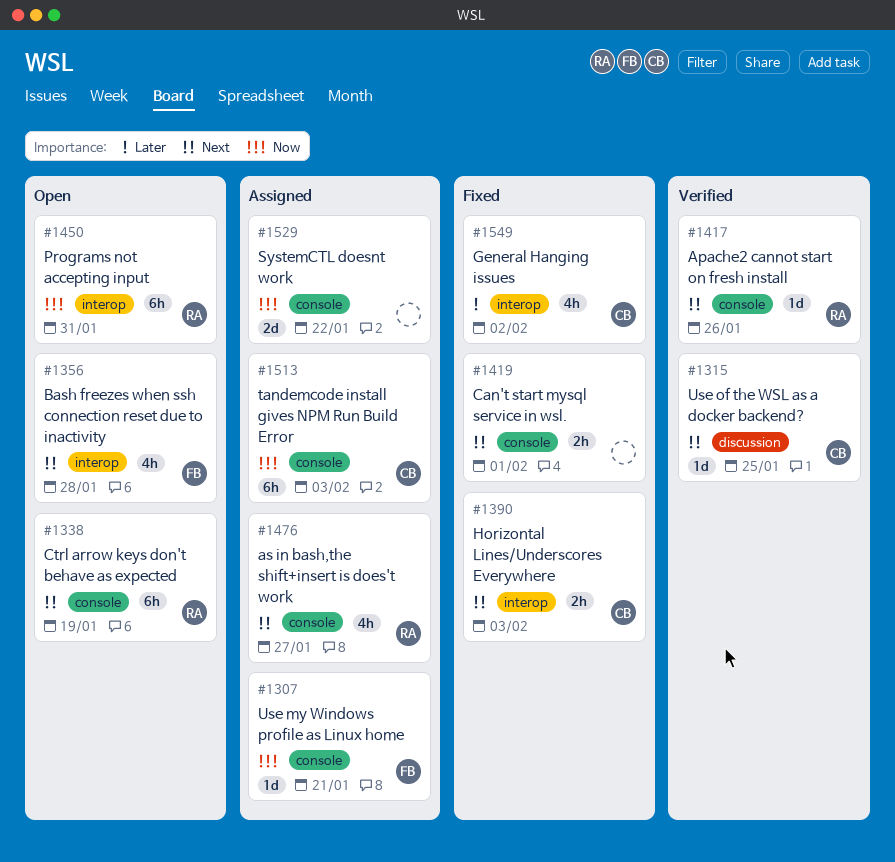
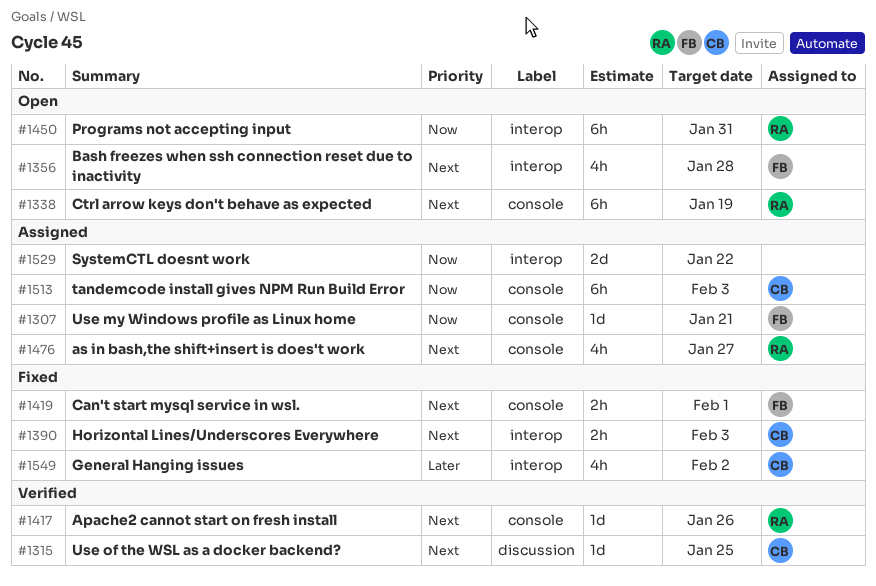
#1419, owner: none -> FB
#1529, label: console -> interop

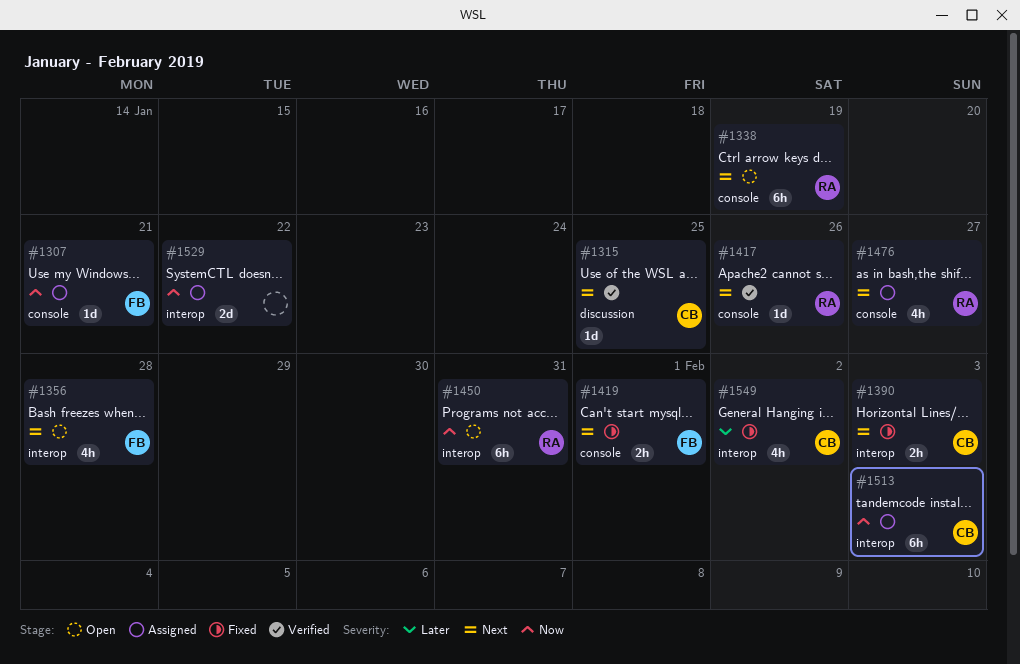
#1513, label: console -> interop

